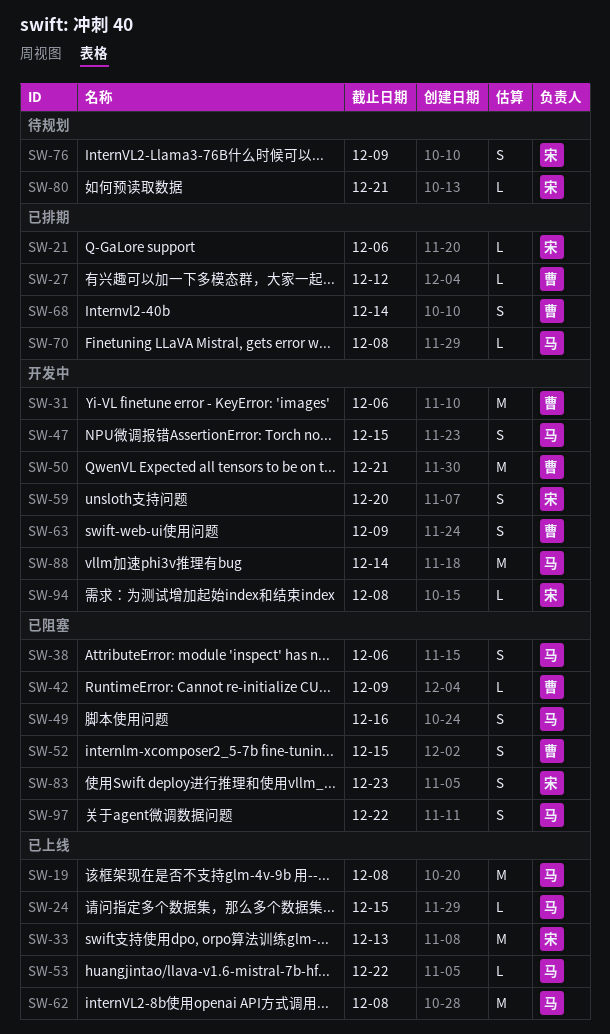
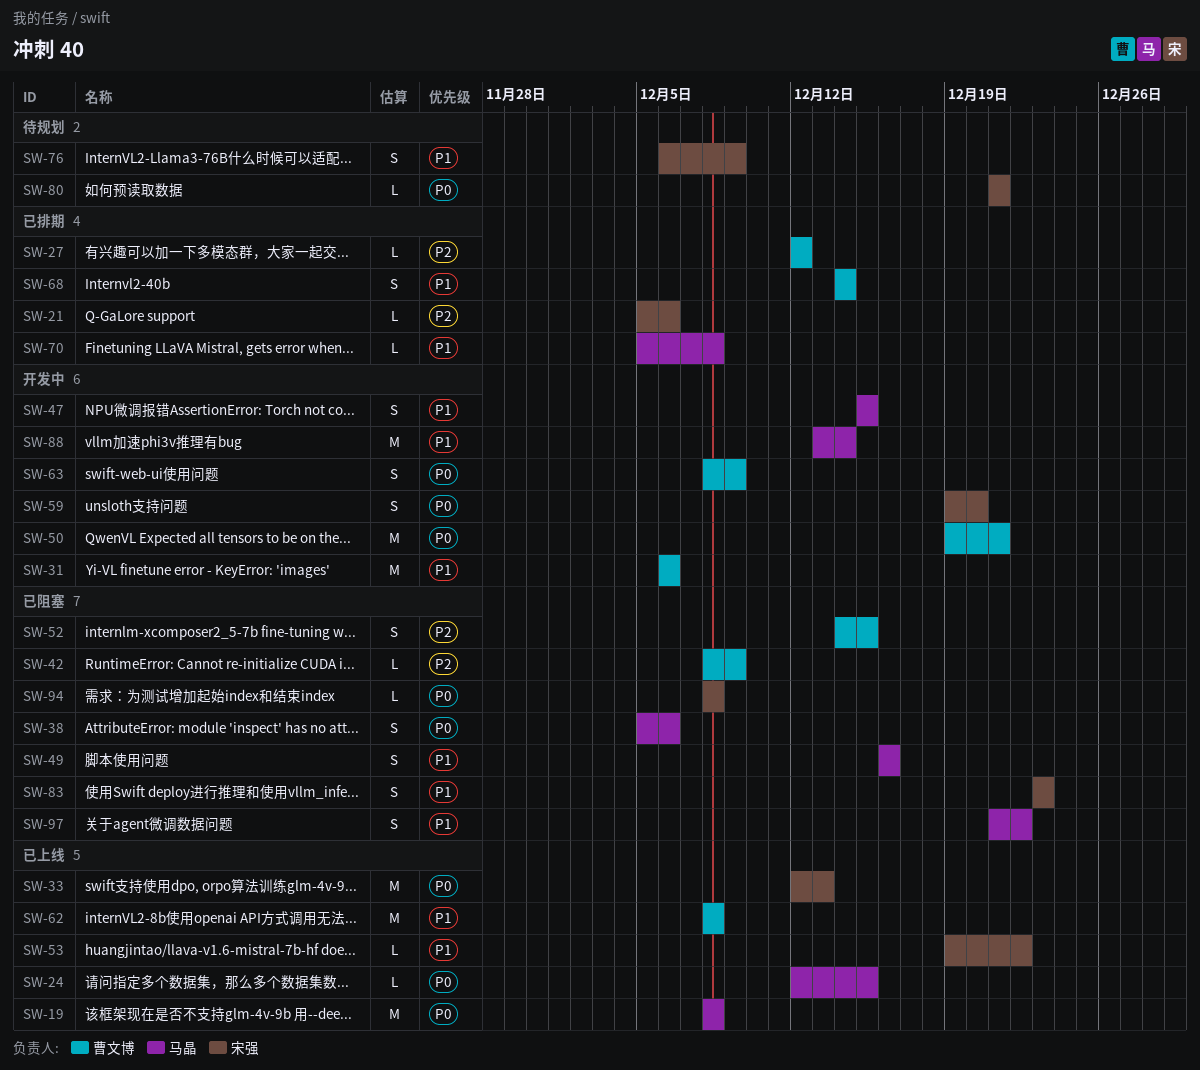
SW-53, owner: 马晶 -> 宋强
SW-62, owner: 马晶 -> 曹文博
SW-94, status: 开发中 -> 已阻塞

